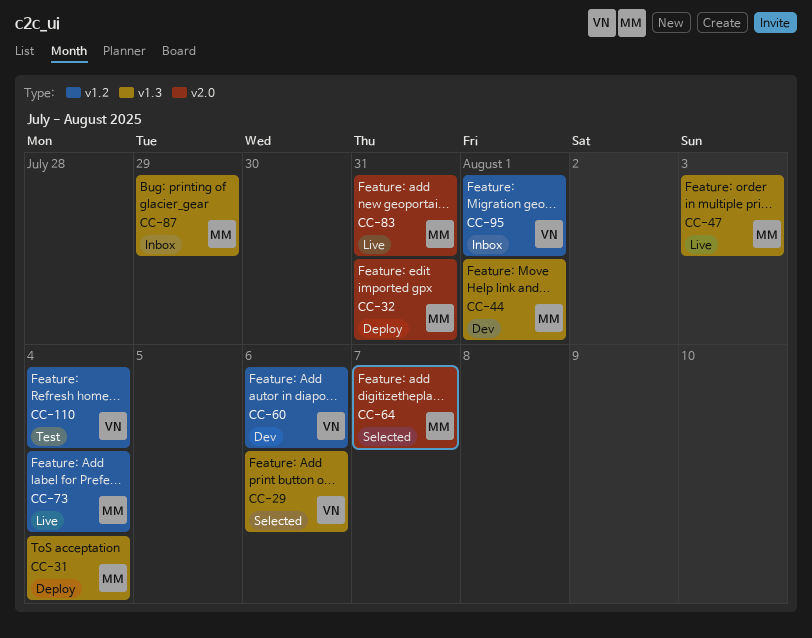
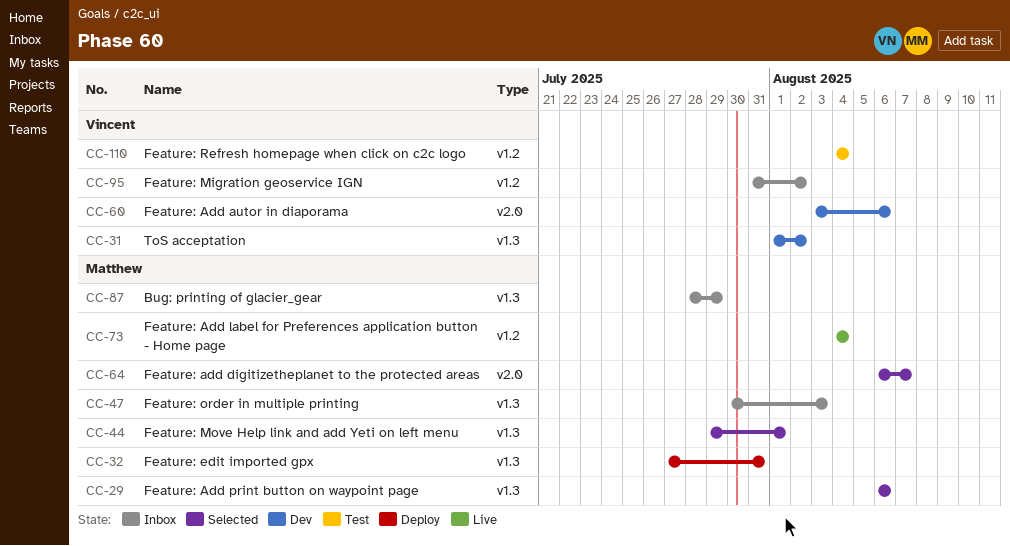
CC-29, owner: Vincent -> Matthew
CC-31, status: Deploy -> Dev
CC-31, owner: Matthew -> Vincent
CC-31, due: Aug 4 -> Aug 2
CC-32, label: v2.0 -> v1.3
CC-44, status: Dev -> Selected
CC-47, status: Live -> Inbox
CC-60, label: v1.2 -> v2.0
CC-83: present -> none
CC-95, due: Aug 1 -> Aug 2

